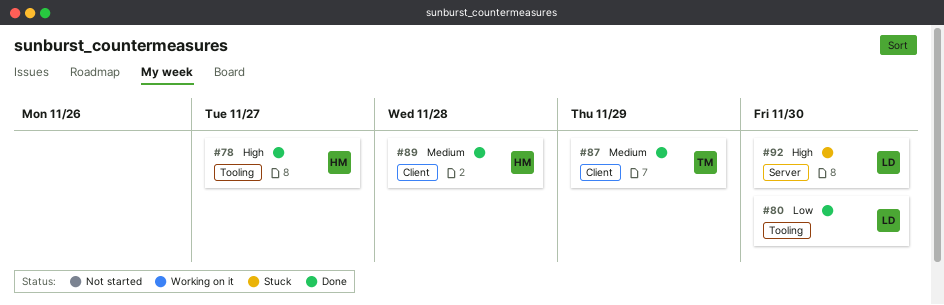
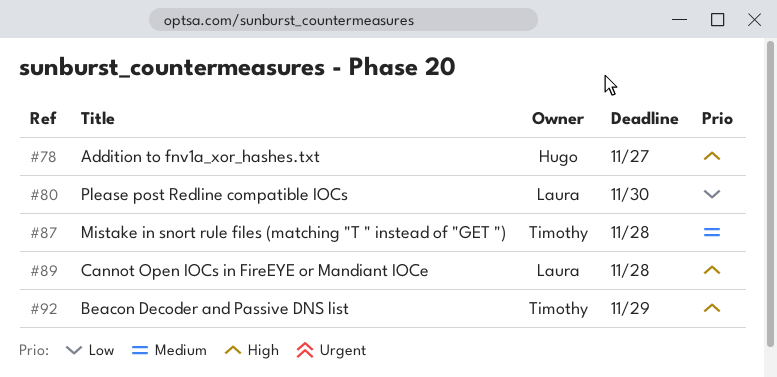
#87, due: Nov 29 -> Nov 28
#89, owner: Hugo -> Laura
#89, priority: Medium -> High
#92, owner: Laura -> Timothy
#92, due: Nov 30 -> Nov 29

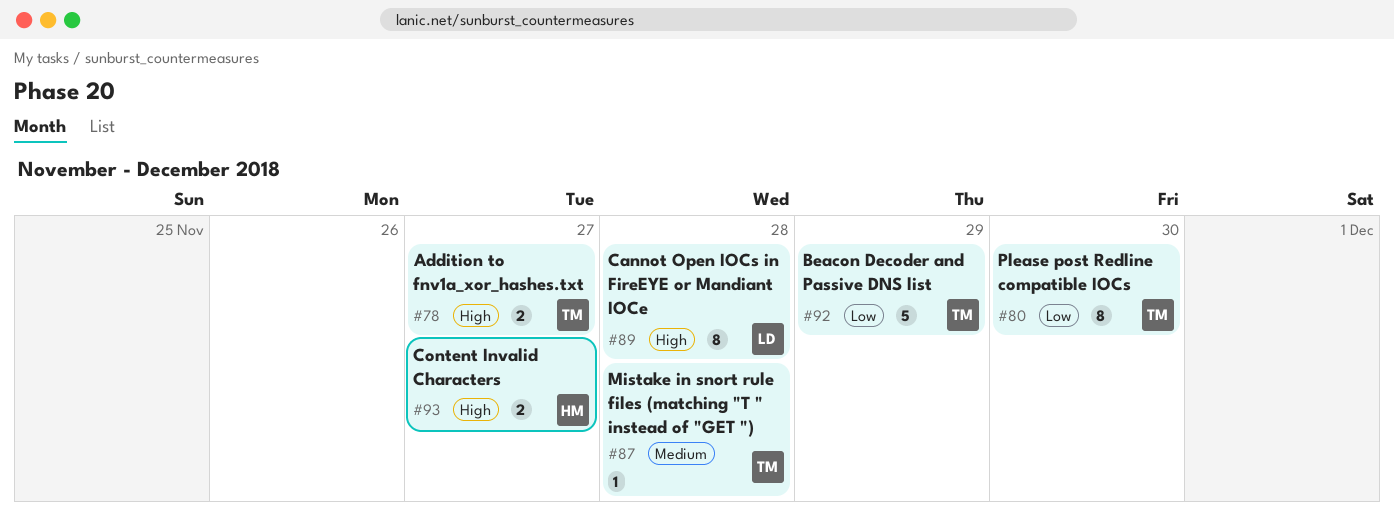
#78, owner: Hugo -> Timothy
#80, owner: Laura -> Timothy
#92, priority: High -> Low
#93: none -> present

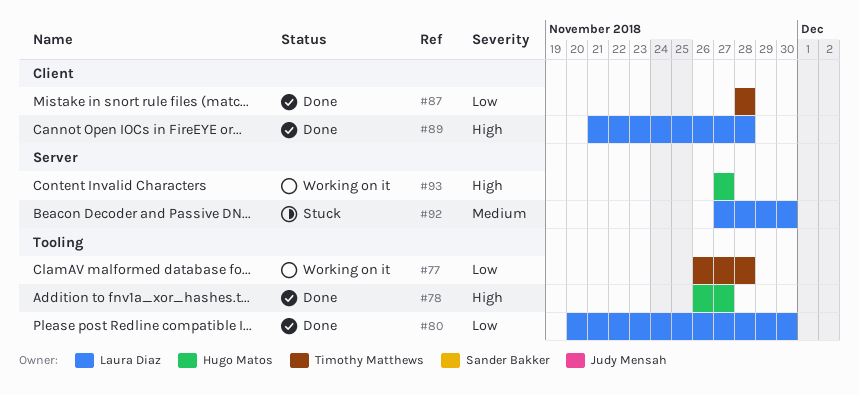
#77: none -> present
#78, owner: Timothy Matthews -> Hugo Matos
#80, owner: Timothy Matthews -> Laura Diaz
#87, priority: Medium -> Low
#92, owner: Timothy Matthews -> Laura Diaz
#92, priority: Low -> Medium
#92, due: Nov 29 -> Nov 30

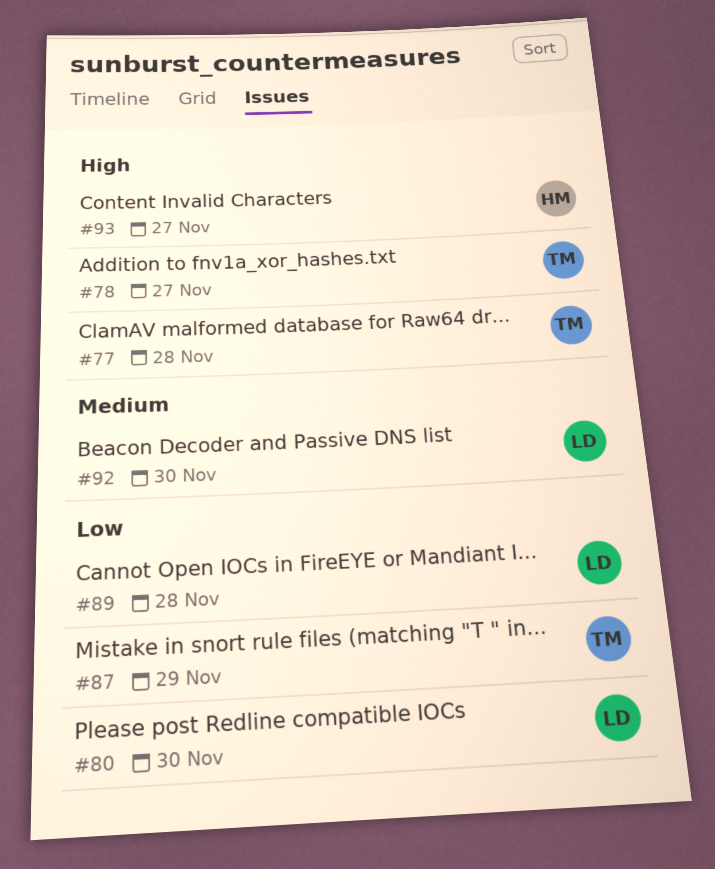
#77, priority: Low -> High
#78, owner: Hugo Matos -> Timothy Matthews
#87, due: Nov 28 -> Nov 29
#89, priority: High -> Low

